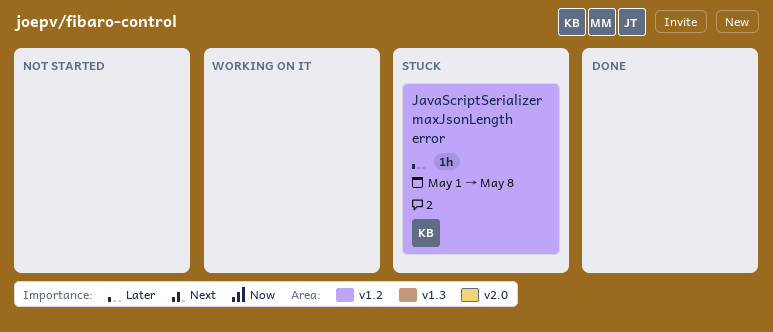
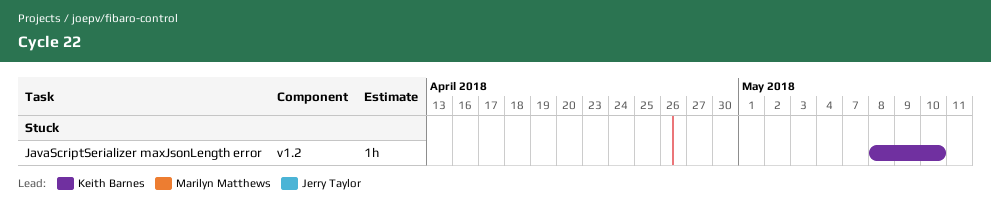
JavaScriptSerializer maxJsonLength error, start: May 1 -> May 8
JavaScriptSerializer maxJsonLength error, due: May 8 -> May 10

